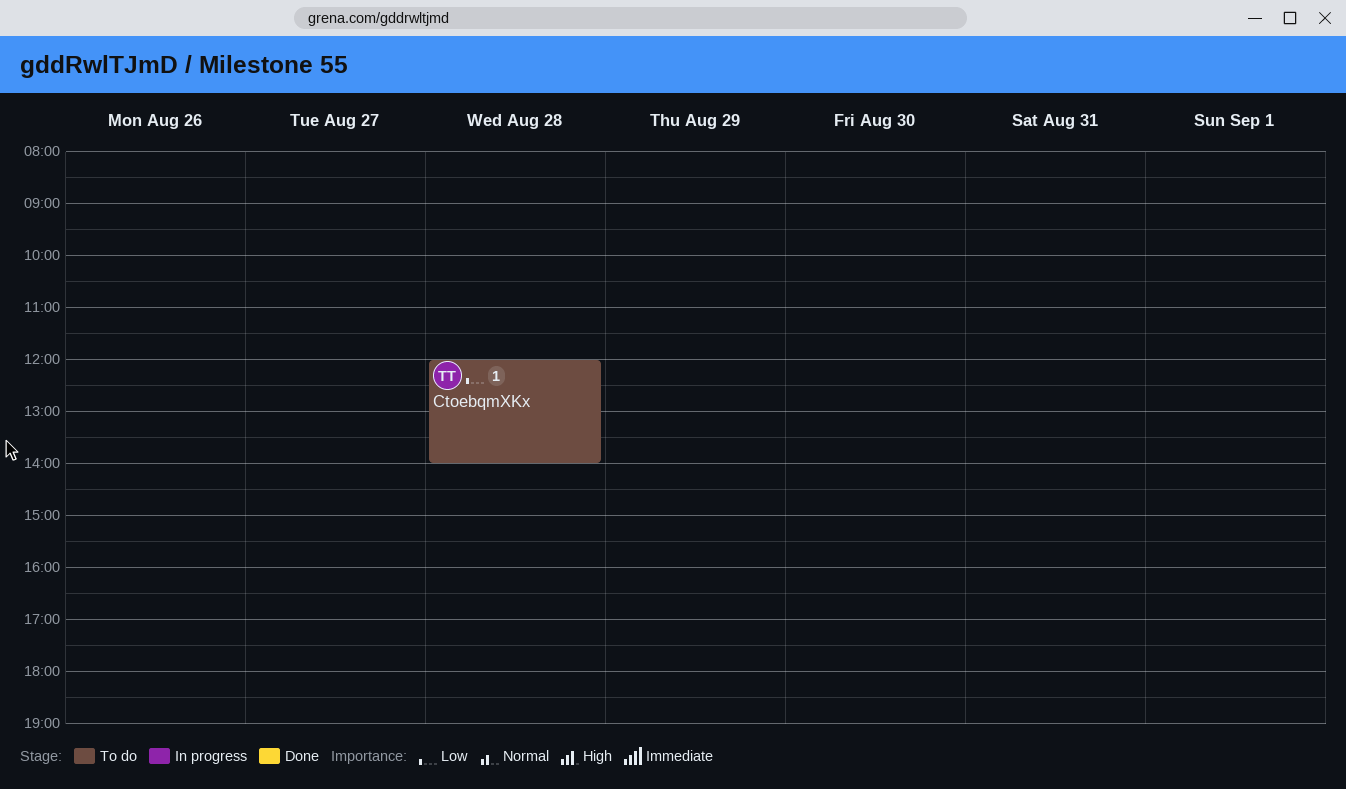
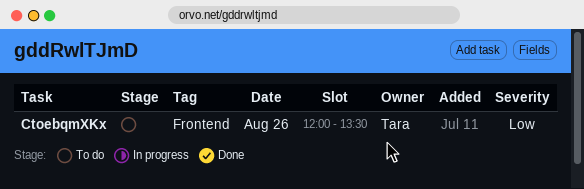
CtoebqmXKx, day: Aug 28 -> Aug 26
CtoebqmXKx, ends: 14:00 -> 13:30

